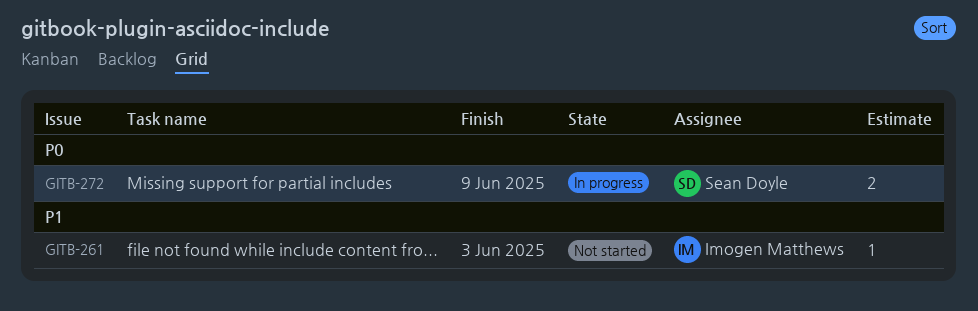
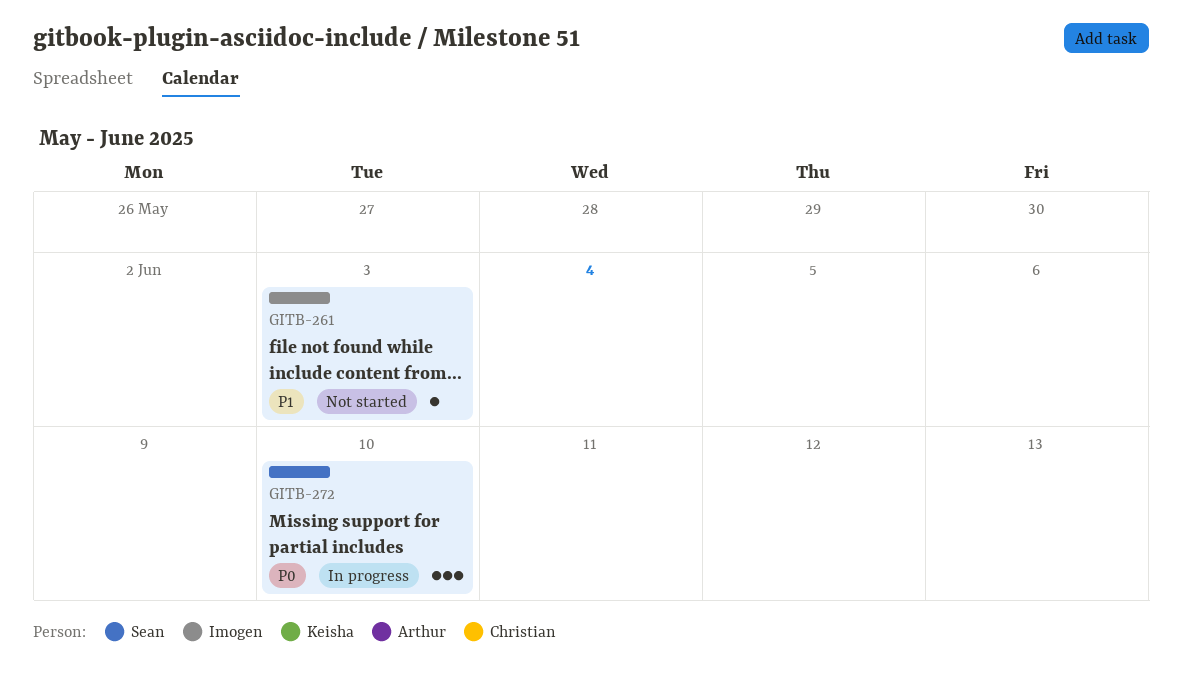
GITB-272, estimate: 2 -> 3
GITB-272, due: Jun 9 -> Jun 10

